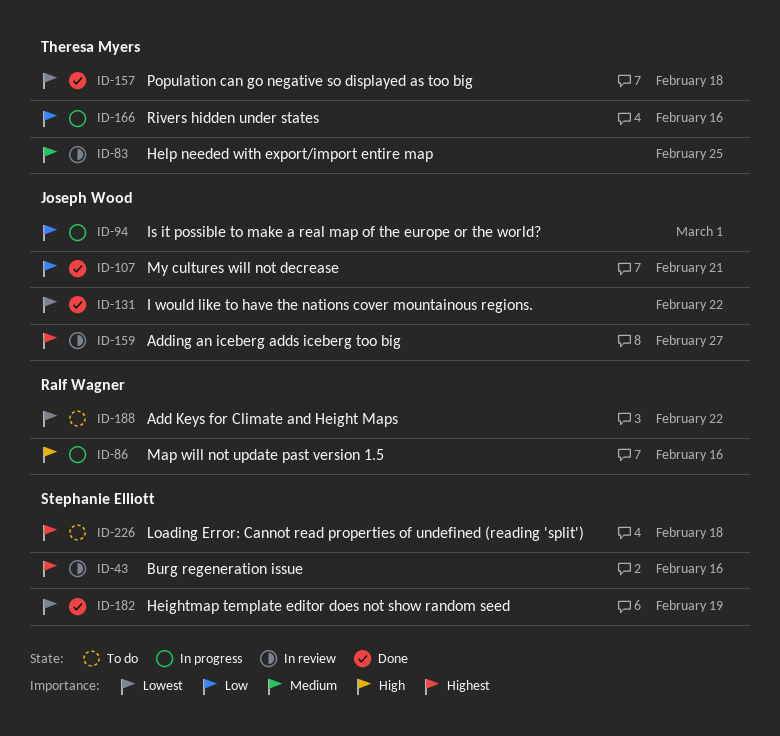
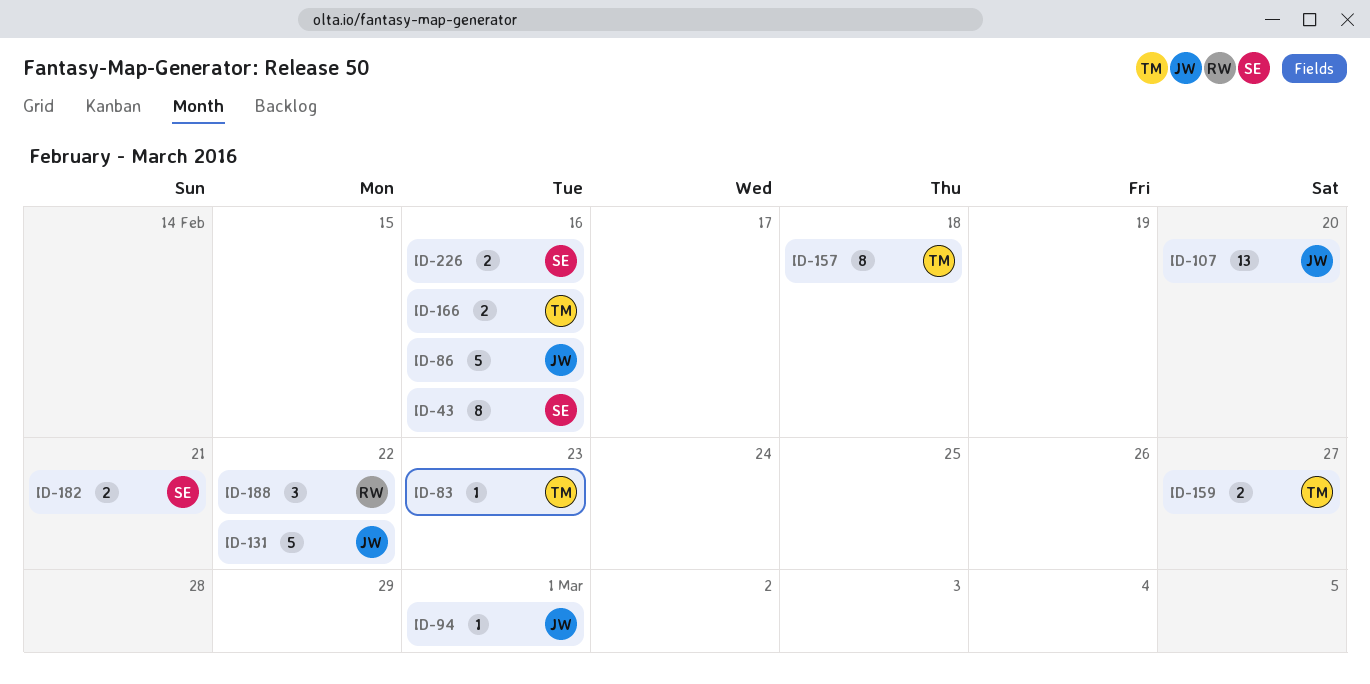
ID-83, due: Feb 25 -> Feb 23
ID-86, owner: Ralf Wagner -> Joseph Wood
ID-107, due: Feb 21 -> Feb 20
ID-159, owner: Joseph Wood -> Theresa Myers
ID-182, due: Feb 19 -> Feb 21
ID-226, due: Feb 18 -> Feb 16

